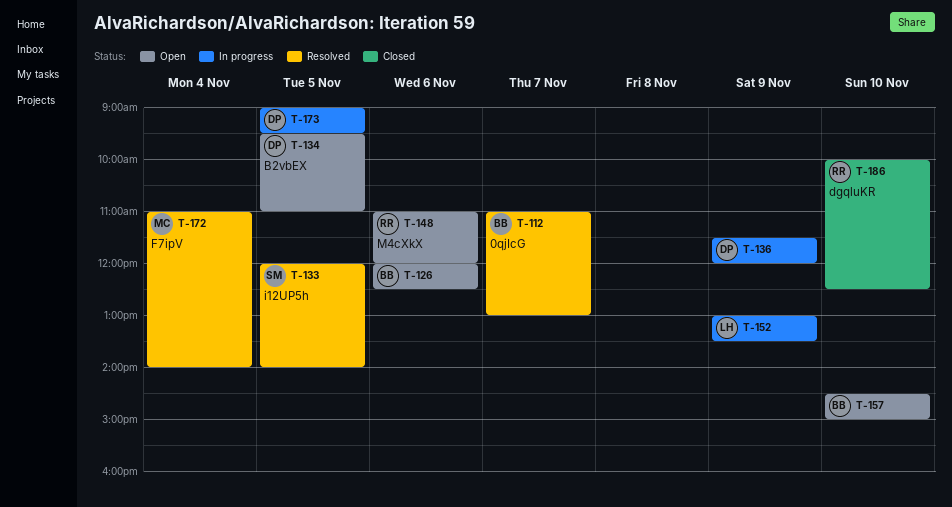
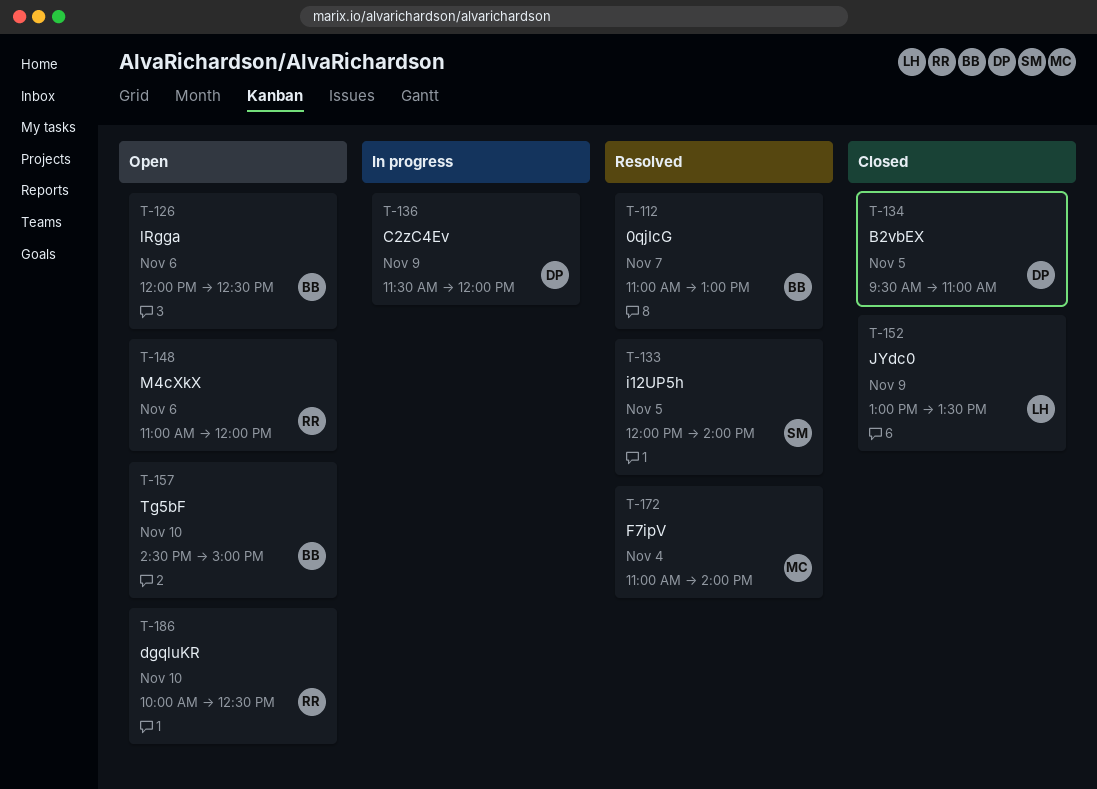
T-134, status: Open -> Closed
T-152, status: In progress -> Closed
T-173: present -> none
T-186, status: Closed -> Open

